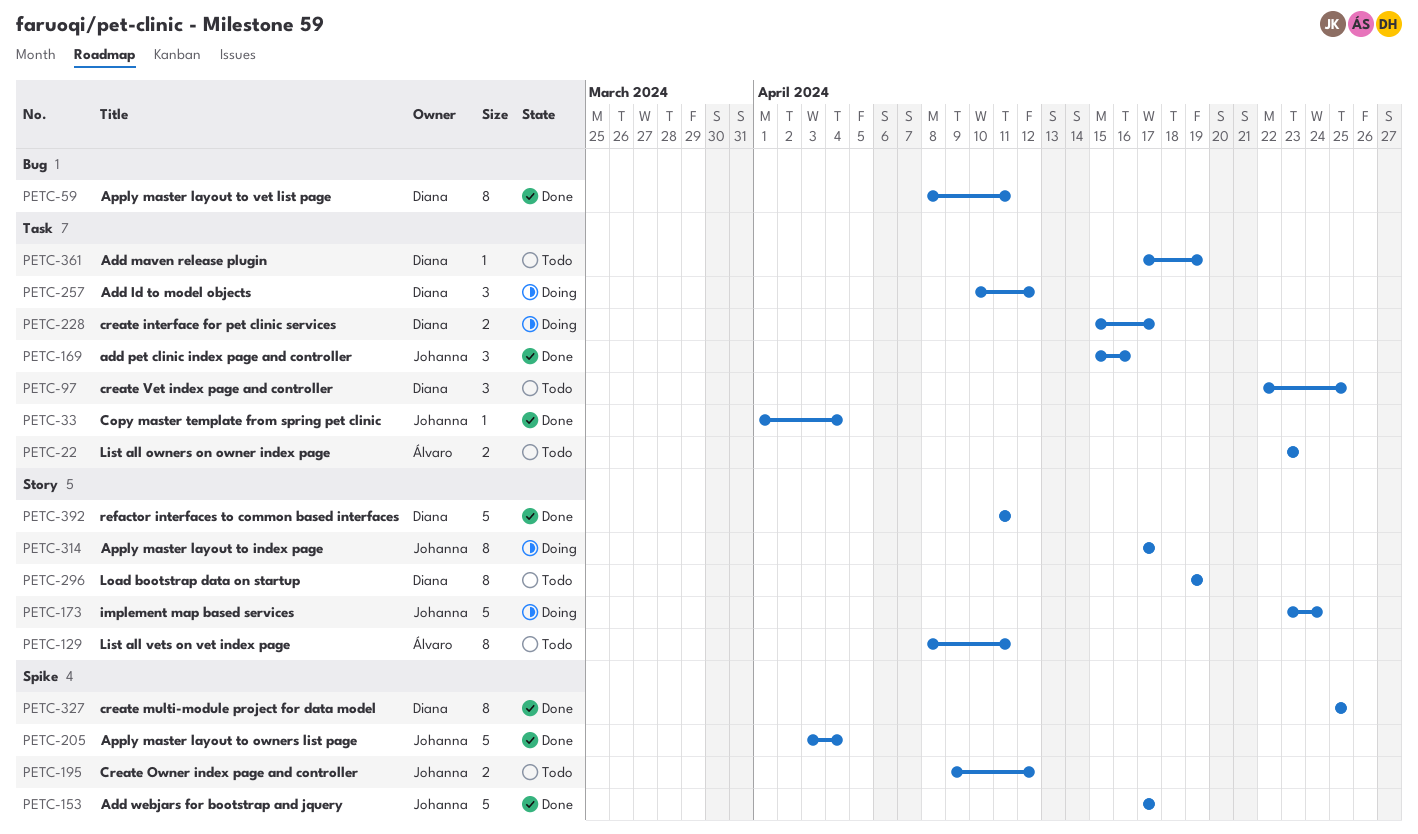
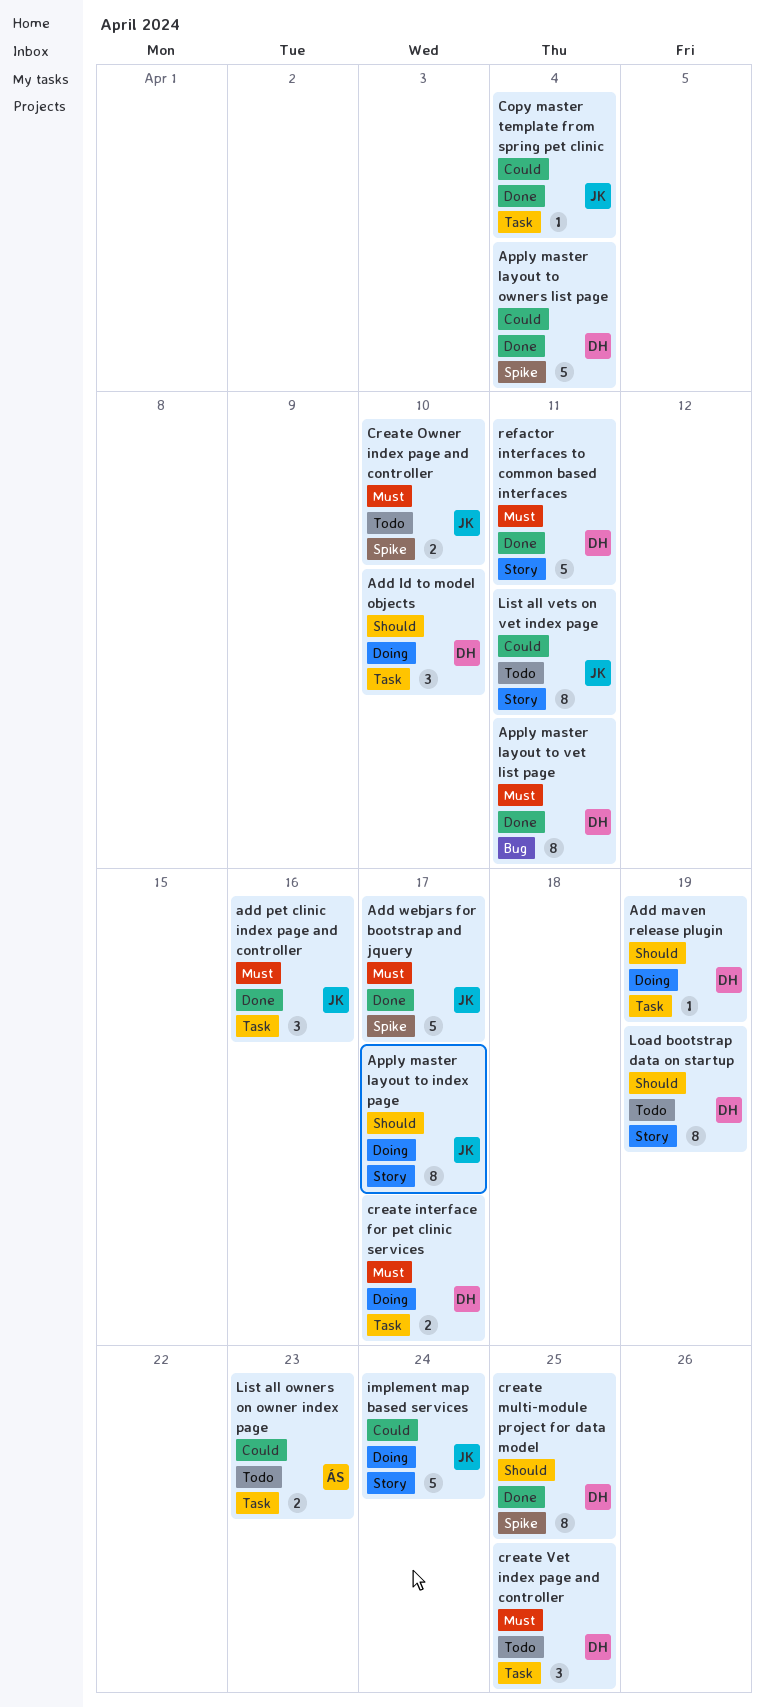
Add Id to model objects, due: Apr 12 -> Apr 10
Add maven release plugin, status: Todo -> Doing
Apply master layout to owners list page, owner: Johanna -> Diana
Create Owner index page and controller, due: Apr 12 -> Apr 10
List all vets on vet index page, owner: Álvaro -> Johanna

